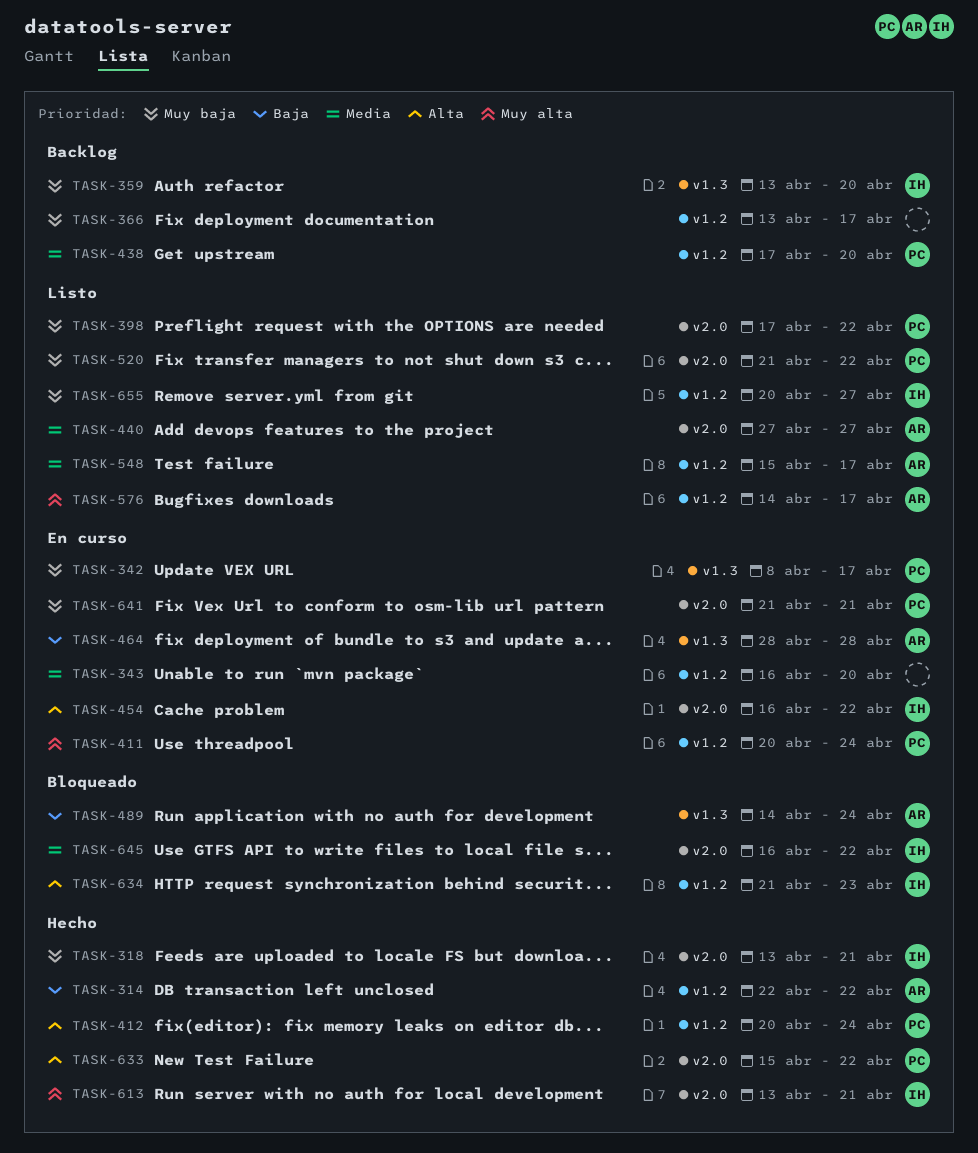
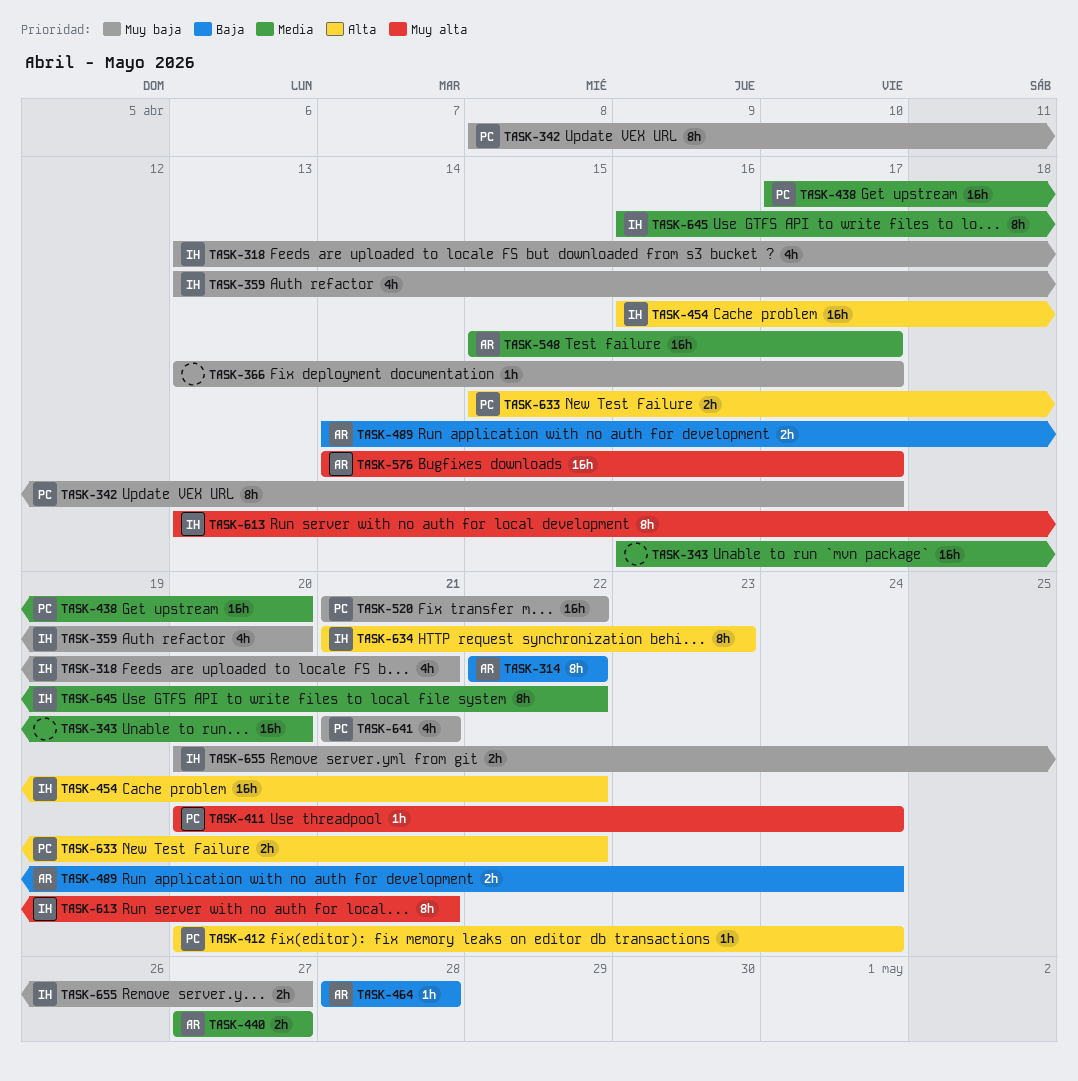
TASK-398: present -> none

